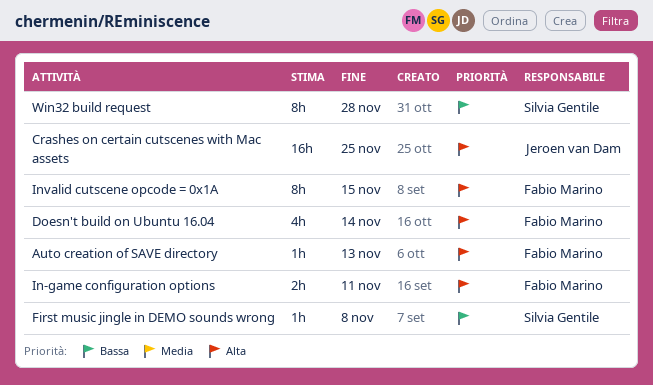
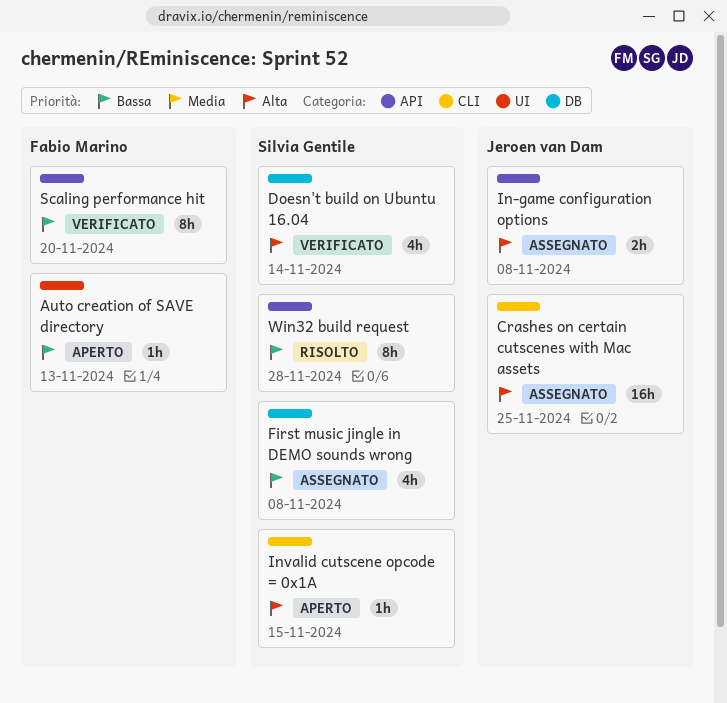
Auto creation of SAVE directory, priority: Alta -> Bassa
Doesn't build on Ubuntu 16.04, owner: Fabio Marino -> Silvia Gentile
First music jingle in DEMO sounds wrong, estimate: 1h -> 4h
In-game configuration options, owner: Fabio Marino -> Jeroen van Dam
In-game configuration options, due: Nov 11 -> Nov 8
Invalid cutscene opcode = 0x1A, owner: Fabio Marino -> Silvia Gentile
Invalid cutscene opcode = 0x1A, estimate: 8h -> 1h
Scaling performance hit: none -> present

